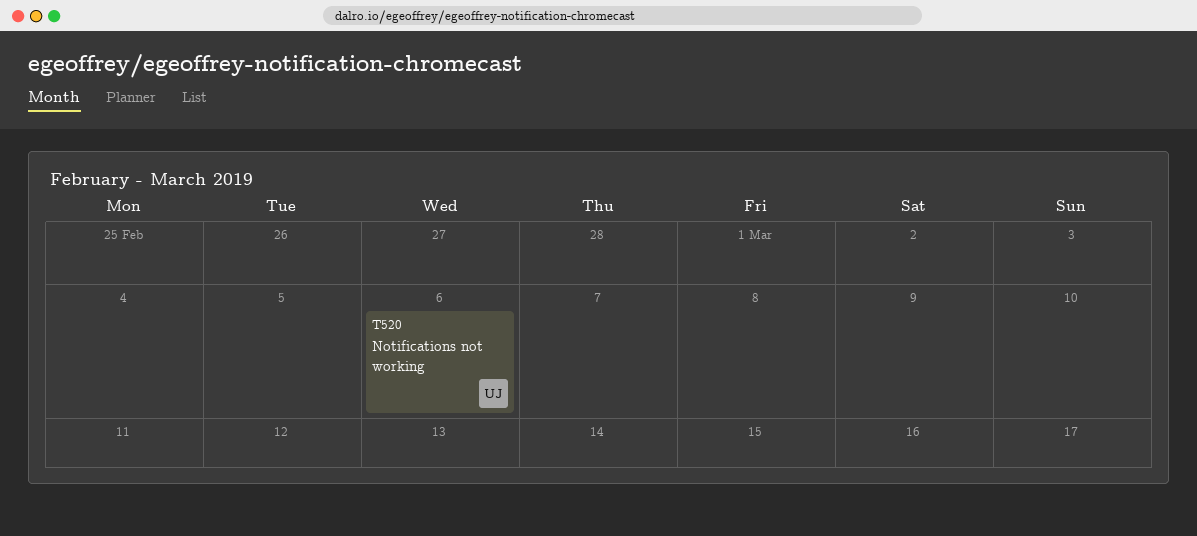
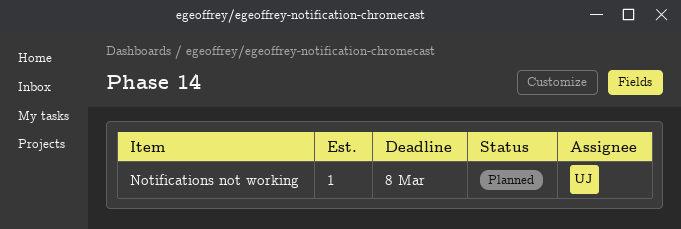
Notifications not working, due: Mar 6 -> Mar 8

